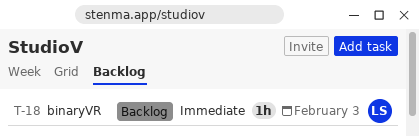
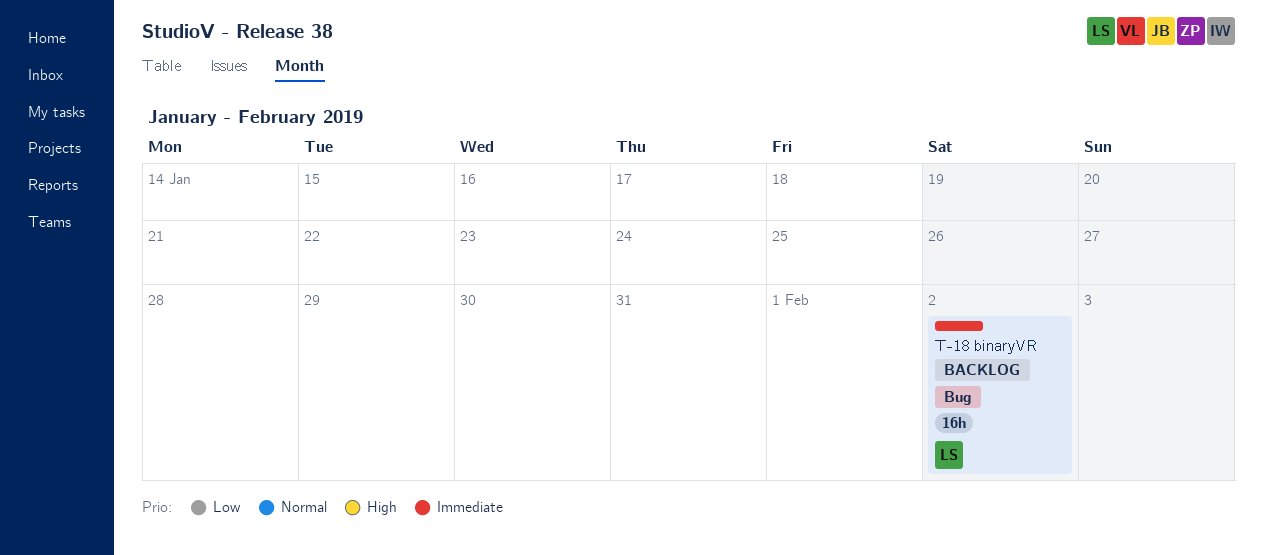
T-18, estimate: 1h -> 16h
T-18, due: Feb 3 -> Feb 2

